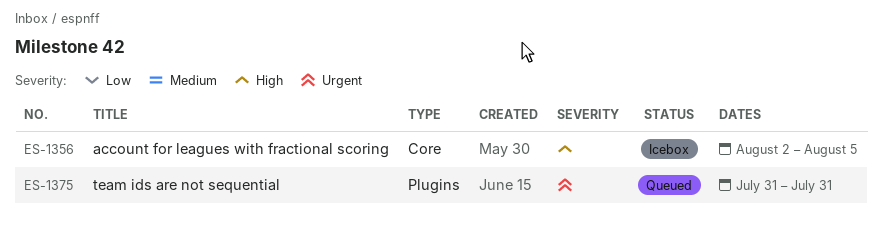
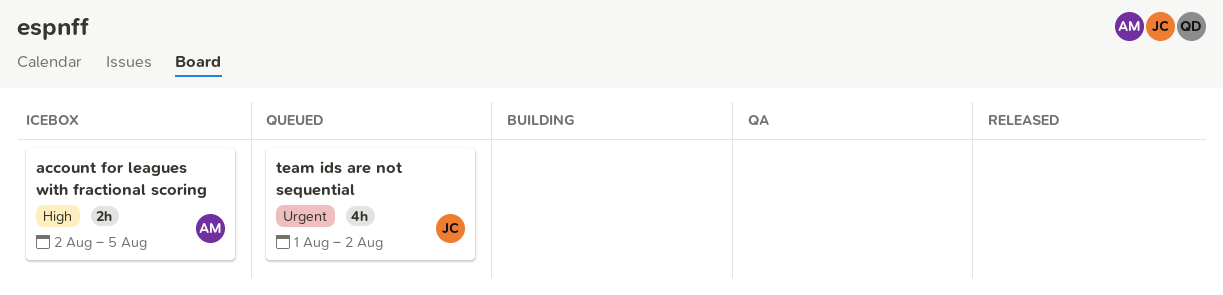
team ids are not sequential, start: Jul 31 -> Aug 1
team ids are not sequential, due: Jul 31 -> Aug 2

